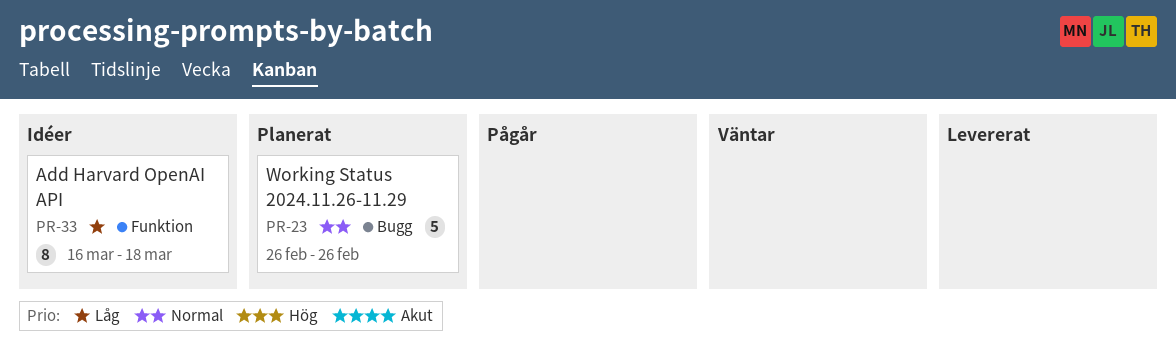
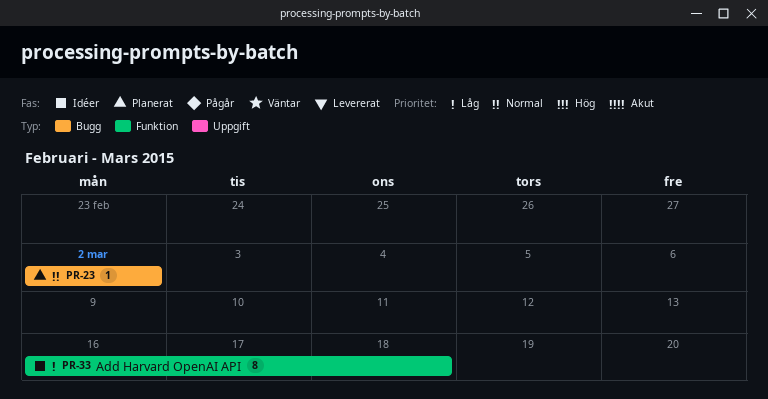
PR-23, estimate: 5 -> 1
PR-23, start: Feb 26 -> Mar 2
PR-23, due: Feb 26 -> Mar 2

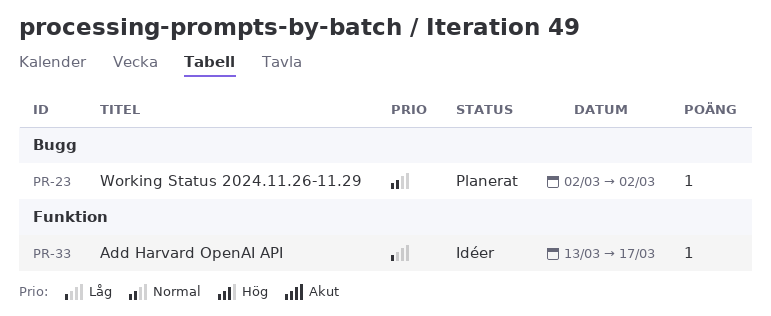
PR-33, estimate: 8 -> 1
PR-33, start: Mar 16 -> Mar 13
PR-33, due: Mar 18 -> Mar 17

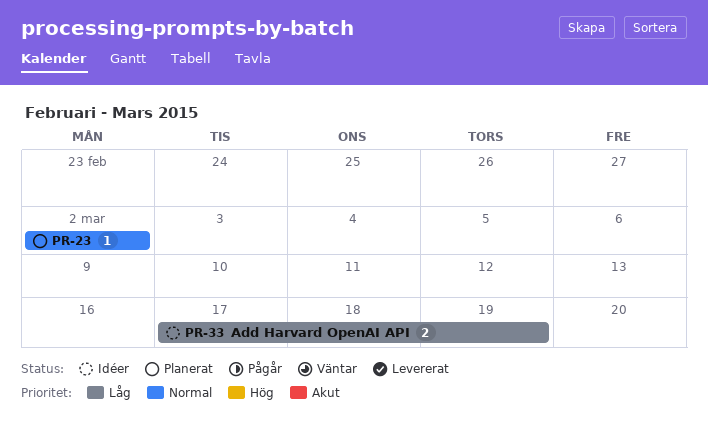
PR-33, estimate: 1 -> 2
PR-33, start: Mar 13 -> Mar 17
PR-33, due: Mar 17 -> Mar 19

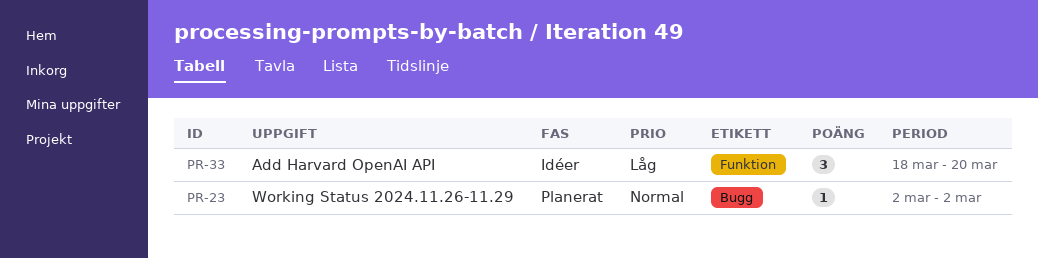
PR-33, estimate: 2 -> 3
PR-33, start: Mar 17 -> Mar 18
PR-33, due: Mar 19 -> Mar 20

